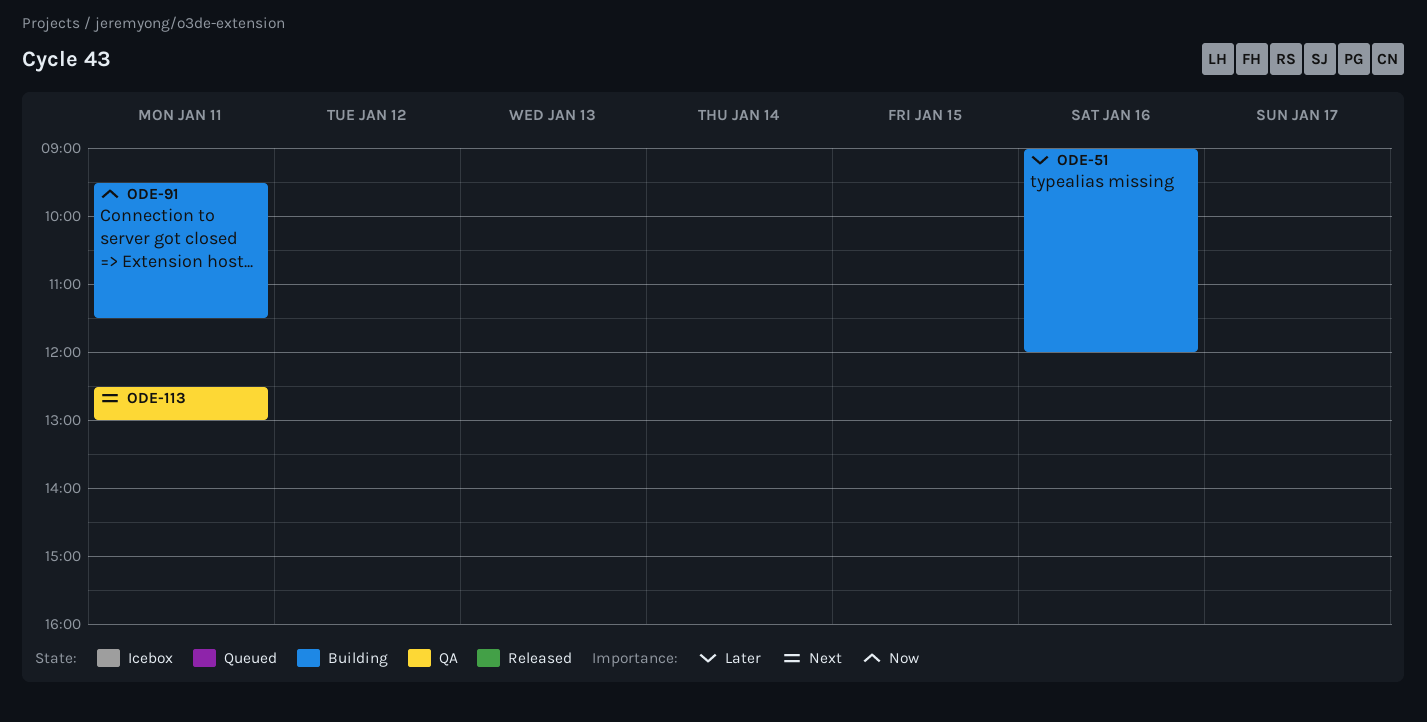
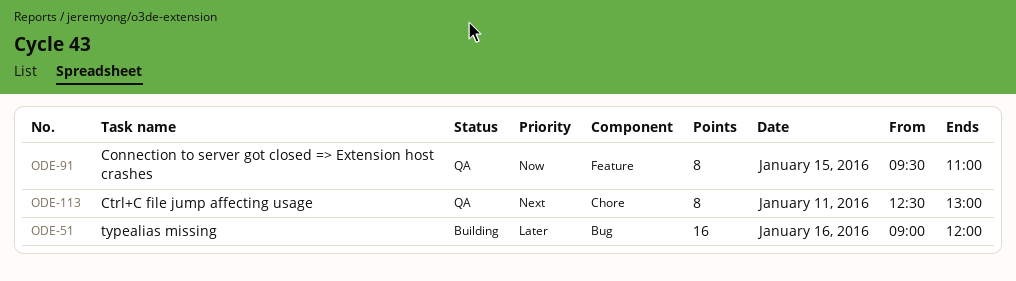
ODE-91, status: Building -> QA
ODE-91, day: Jan 11 -> Jan 15
ODE-91, ends: 11:30 -> 11:00

